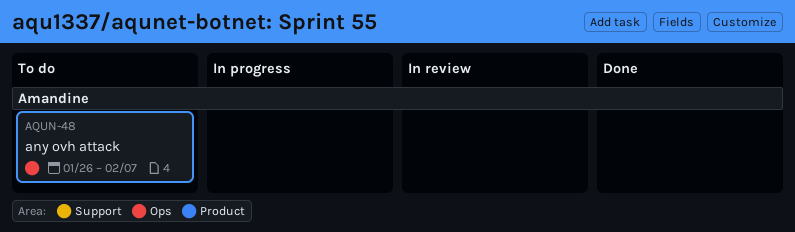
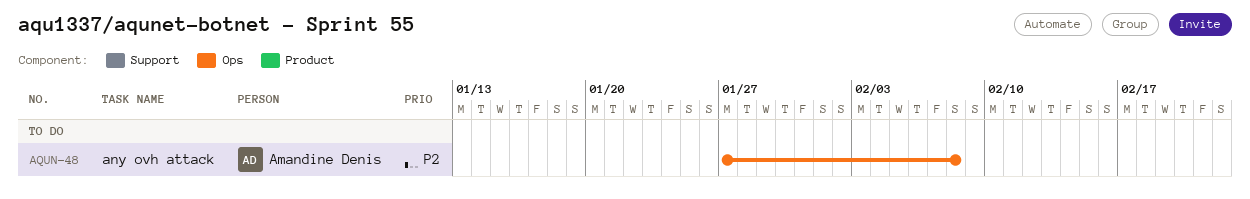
AQUN-48, start: Jan 26 -> Jan 27
AQUN-48, due: Feb 7 -> Feb 8

